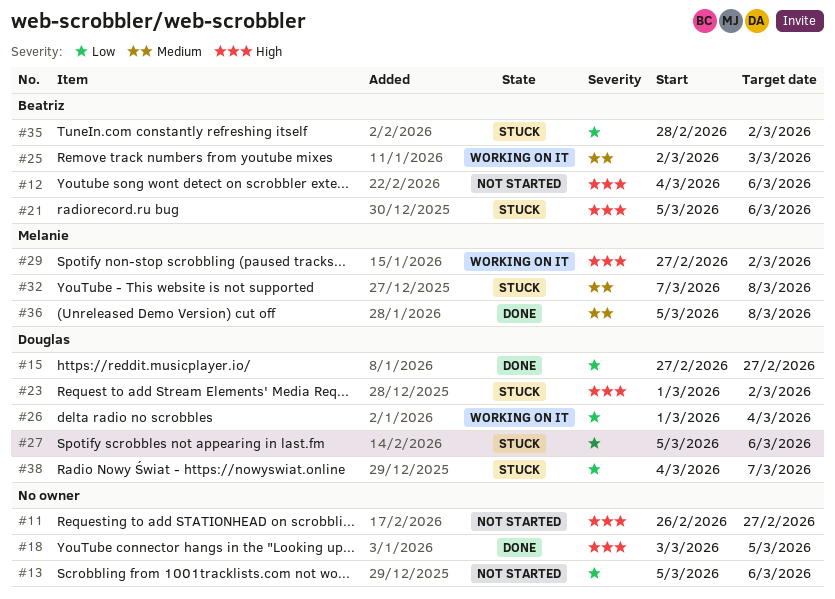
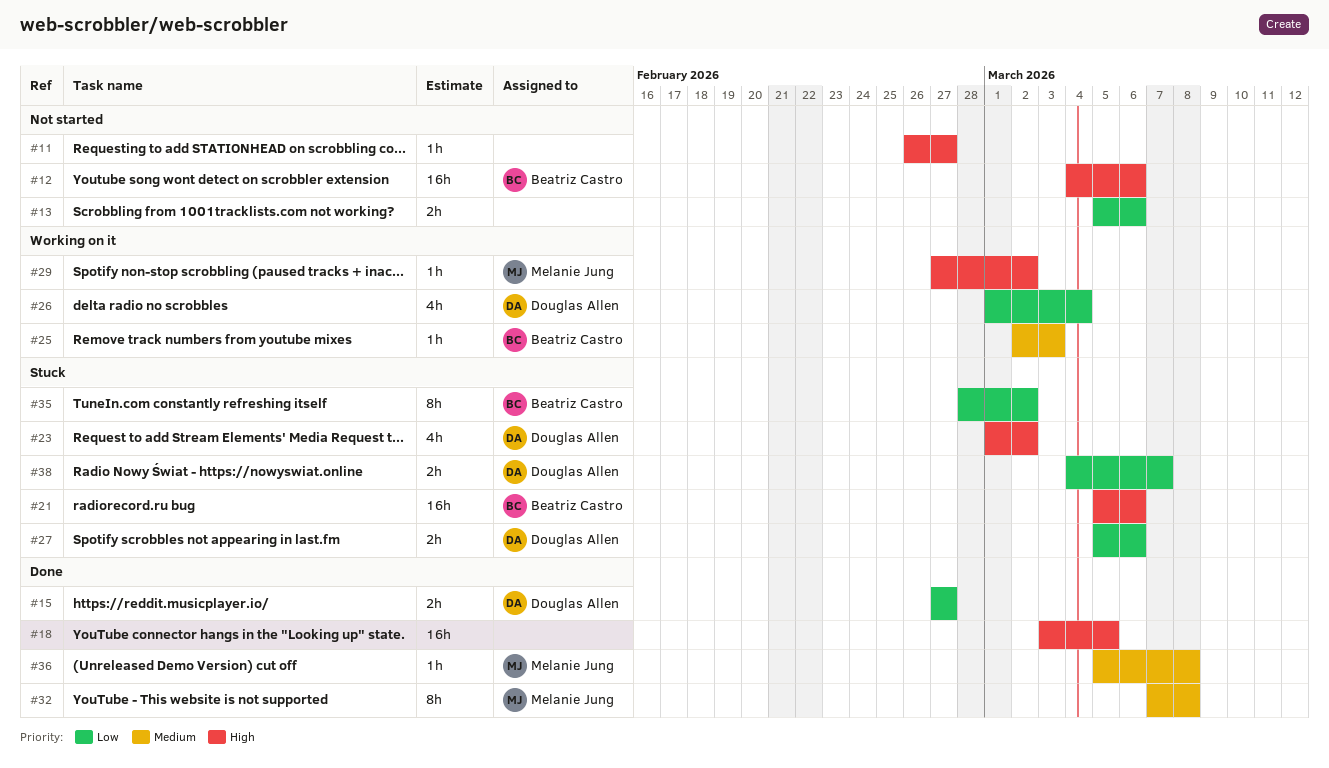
#32, status: Stuck -> Done

